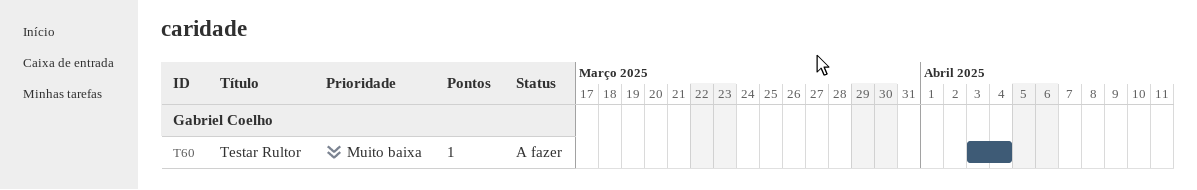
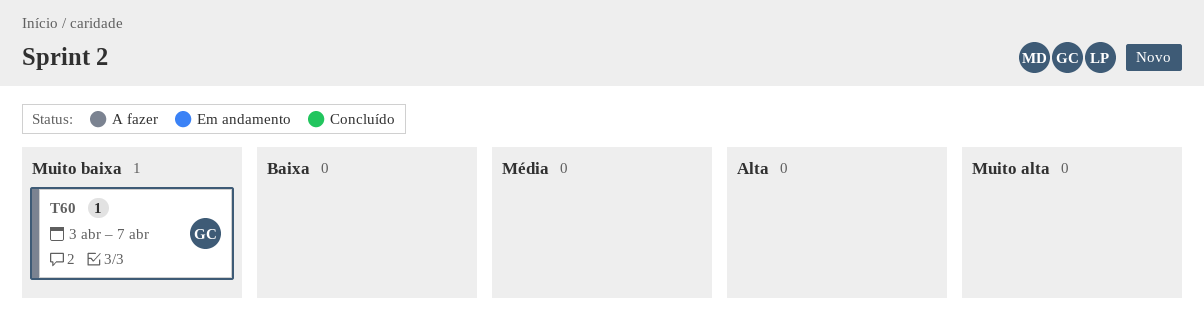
T60, due: Apr 4 -> Apr 7

